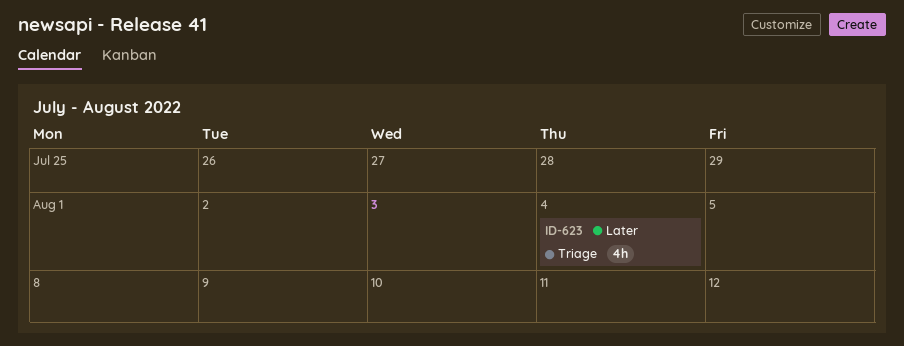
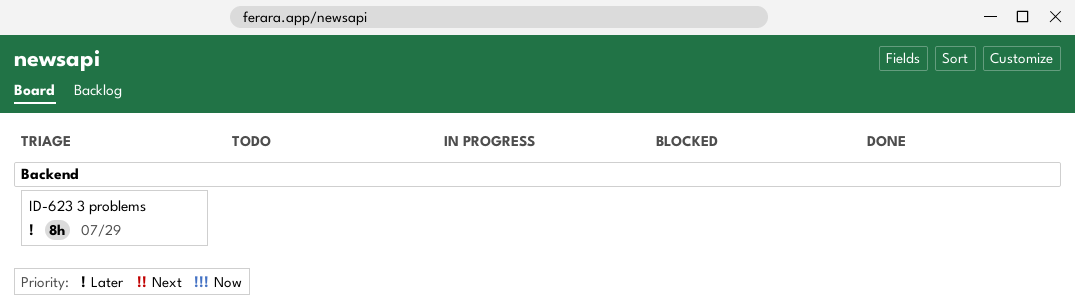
ID-623, estimate: 4h -> 8h
ID-623, due: Aug 4 -> Jul 29

